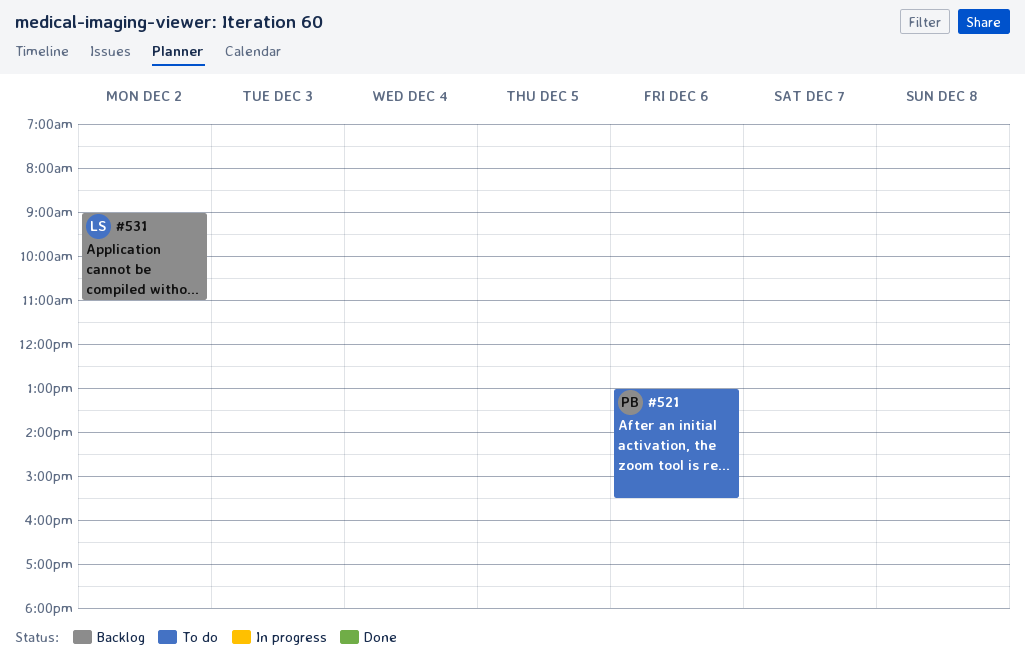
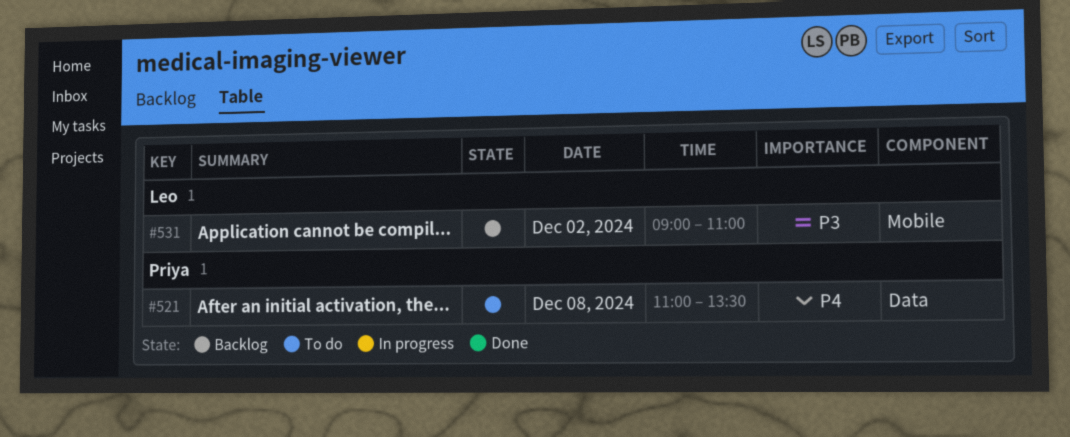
#521, day: Dec 6 -> Dec 8
#521, begins: 13:00 -> 11:00
#521, ends: 15:30 -> 13:30

